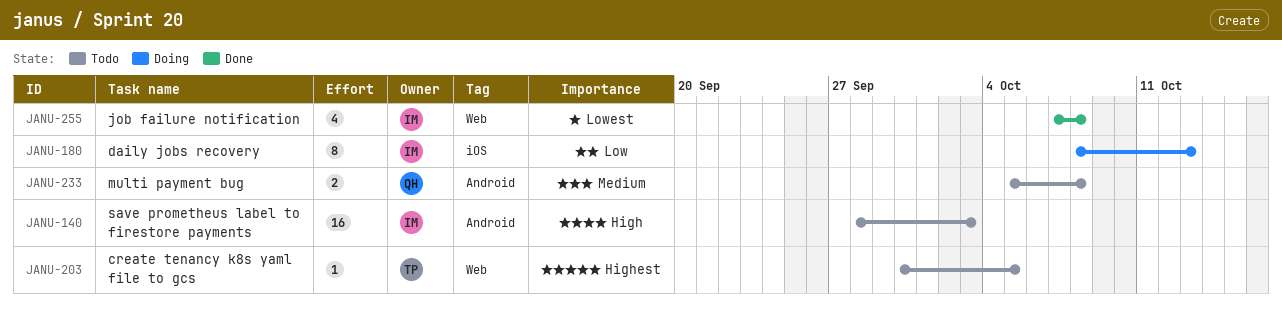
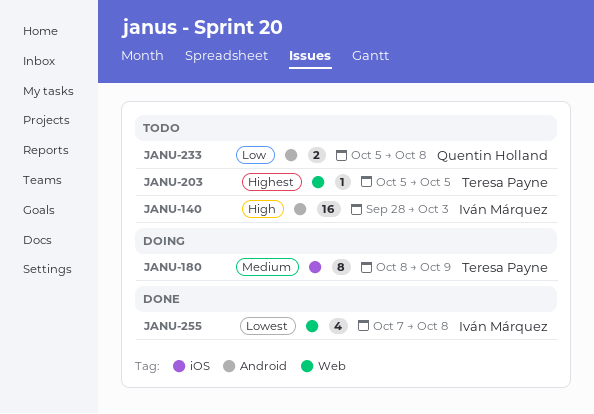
JANU-180, owner: Iván Márquez -> Teresa Payne
JANU-180, priority: Low -> Medium
JANU-180, due: Oct 13 -> Oct 9
JANU-203, start: Sep 30 -> Oct 5
JANU-233, priority: Medium -> Low

